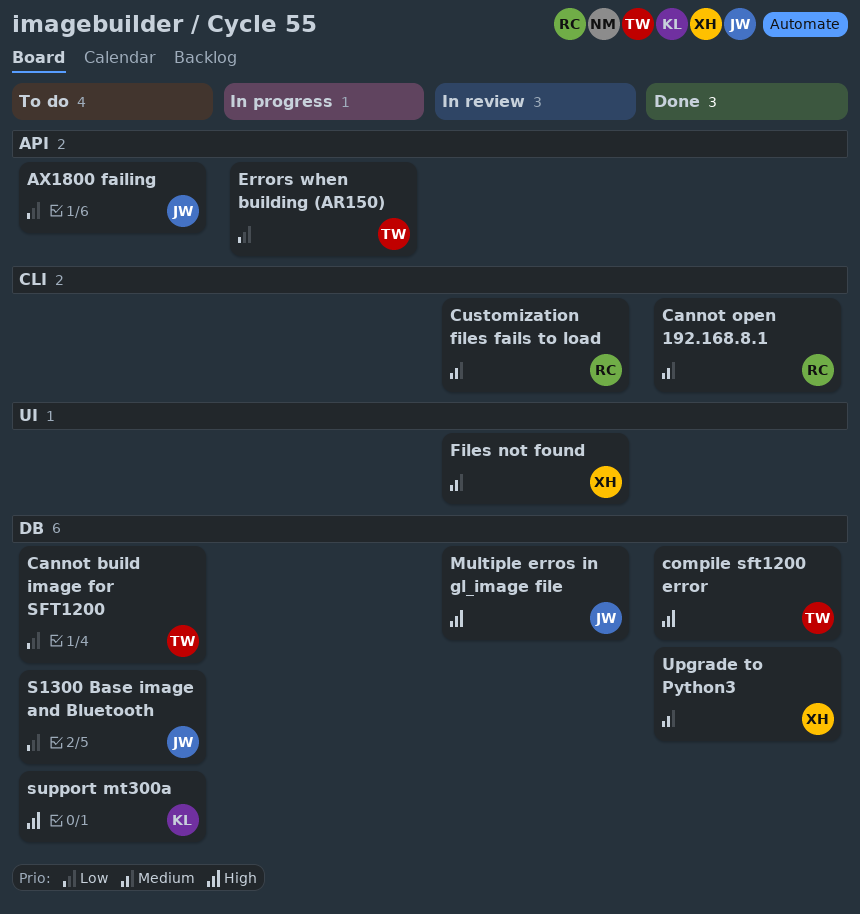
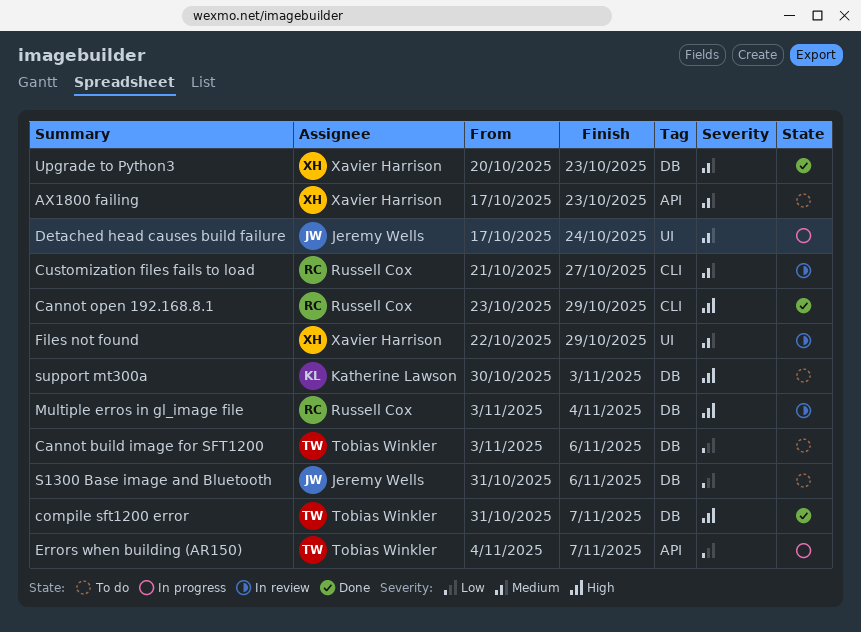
AX1800 failing, owner: Jeremy Wells -> Xavier Harrison
AX1800 failing, priority: Low -> Medium
Cannot open 192.168.8.1, priority: Medium -> High
Detached head causes build failure: none -> present
Multiple erros in gl_image file, owner: Jeremy Wells -> Russell Cox

